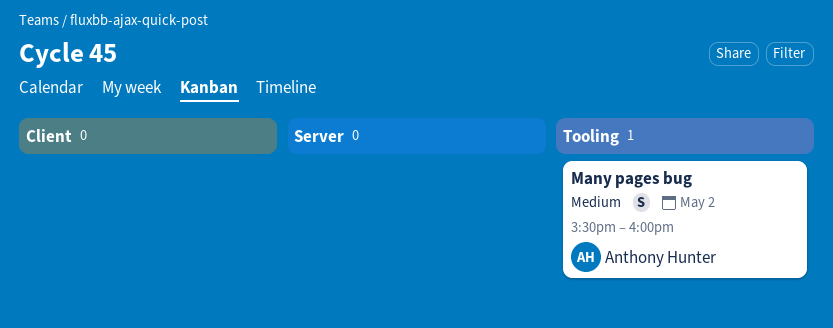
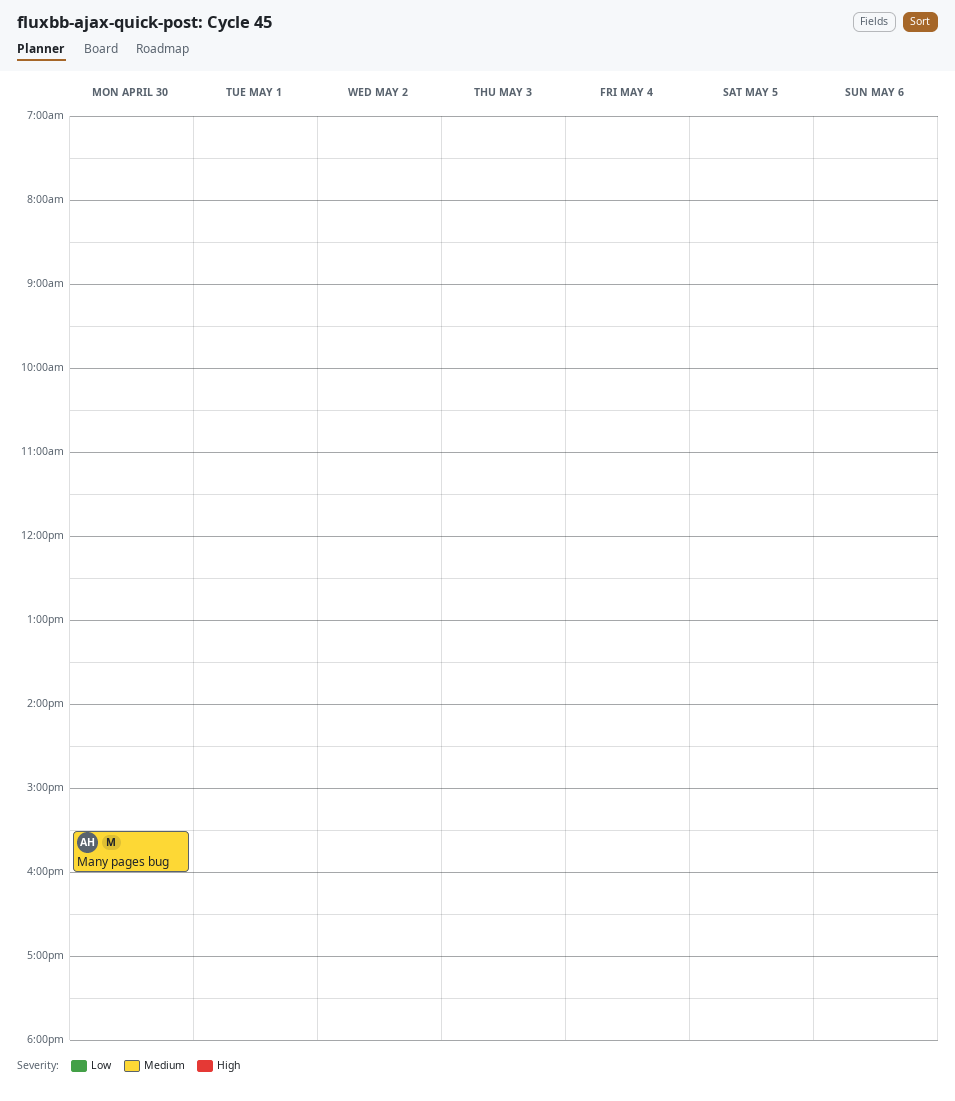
Many pages bug, estimate: S -> M
Many pages bug, day: May 2 -> Apr 30

